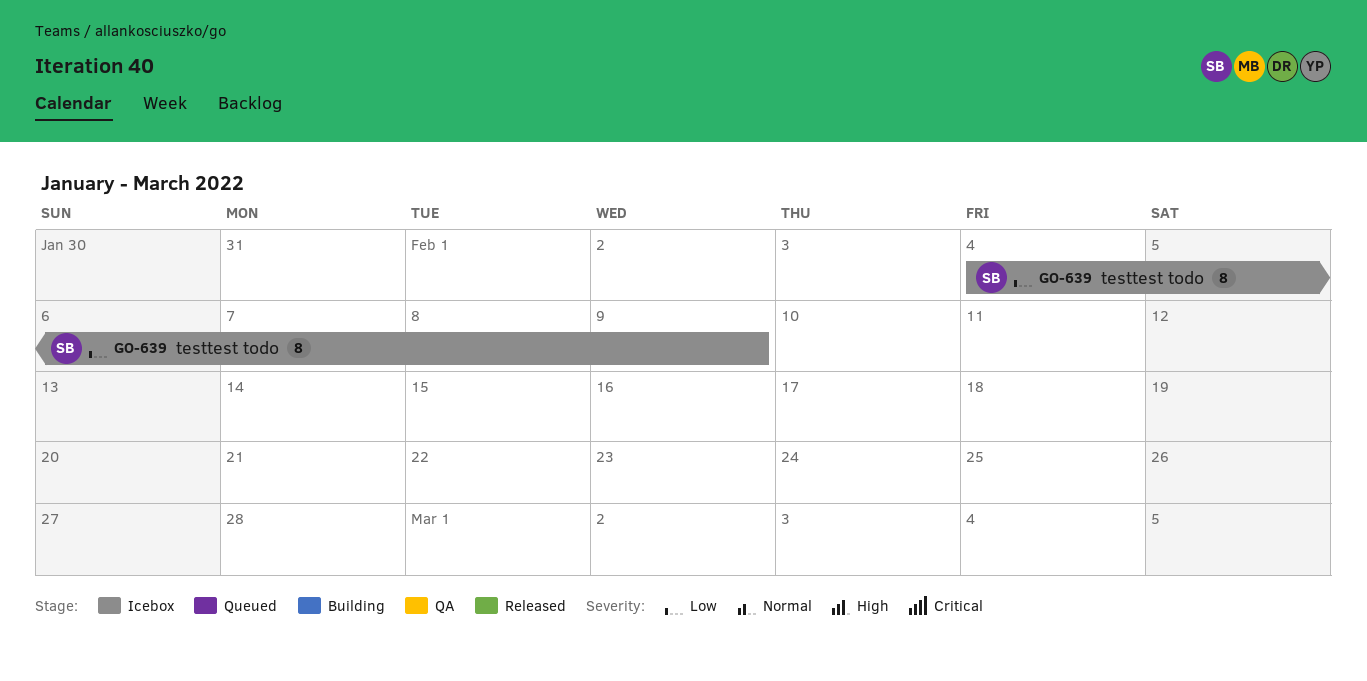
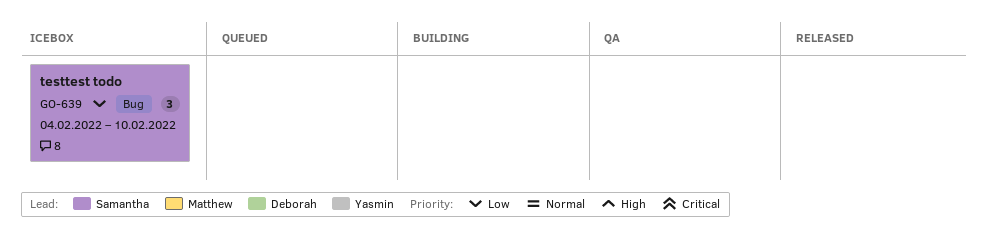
GO-639, estimate: 8 -> 3
GO-639, due: Feb 9 -> Feb 10

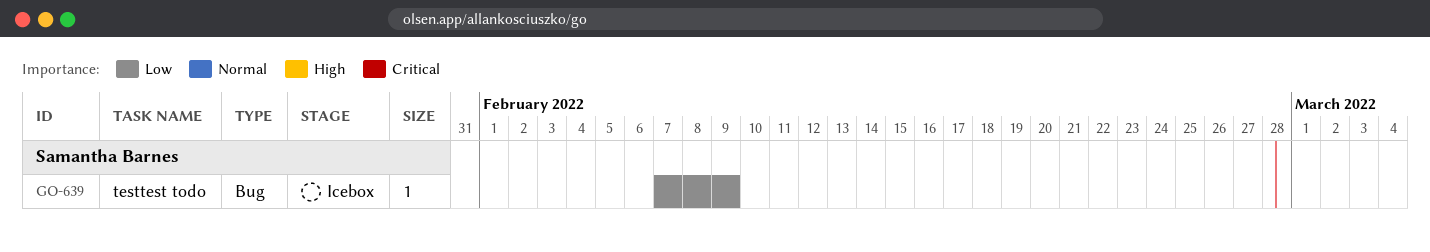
GO-639, estimate: 3 -> 1
GO-639, start: Feb 4 -> Feb 7
GO-639, due: Feb 10 -> Feb 9

